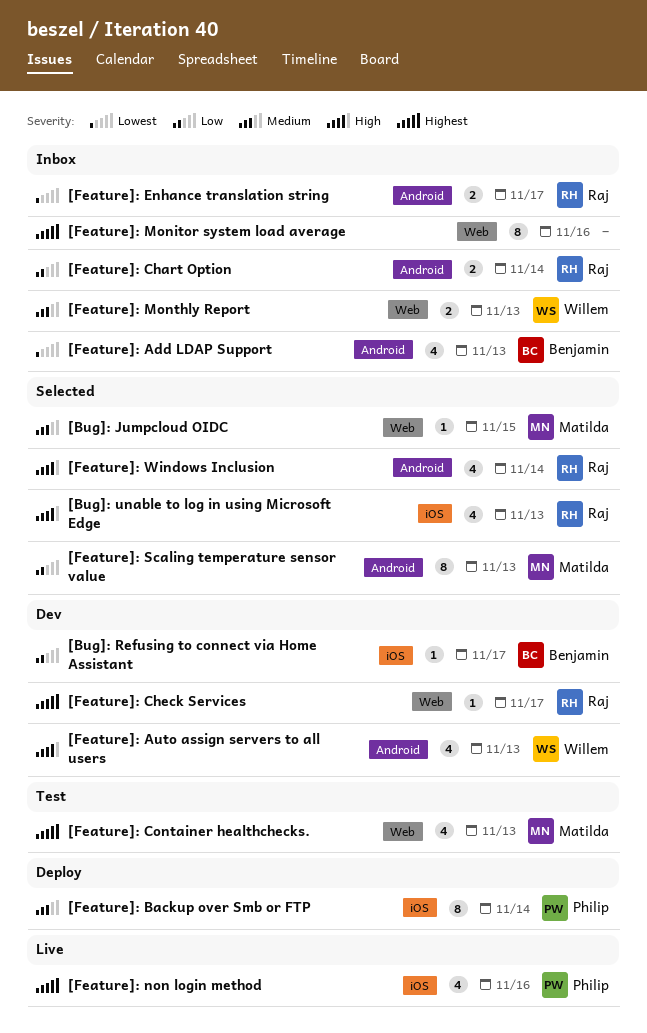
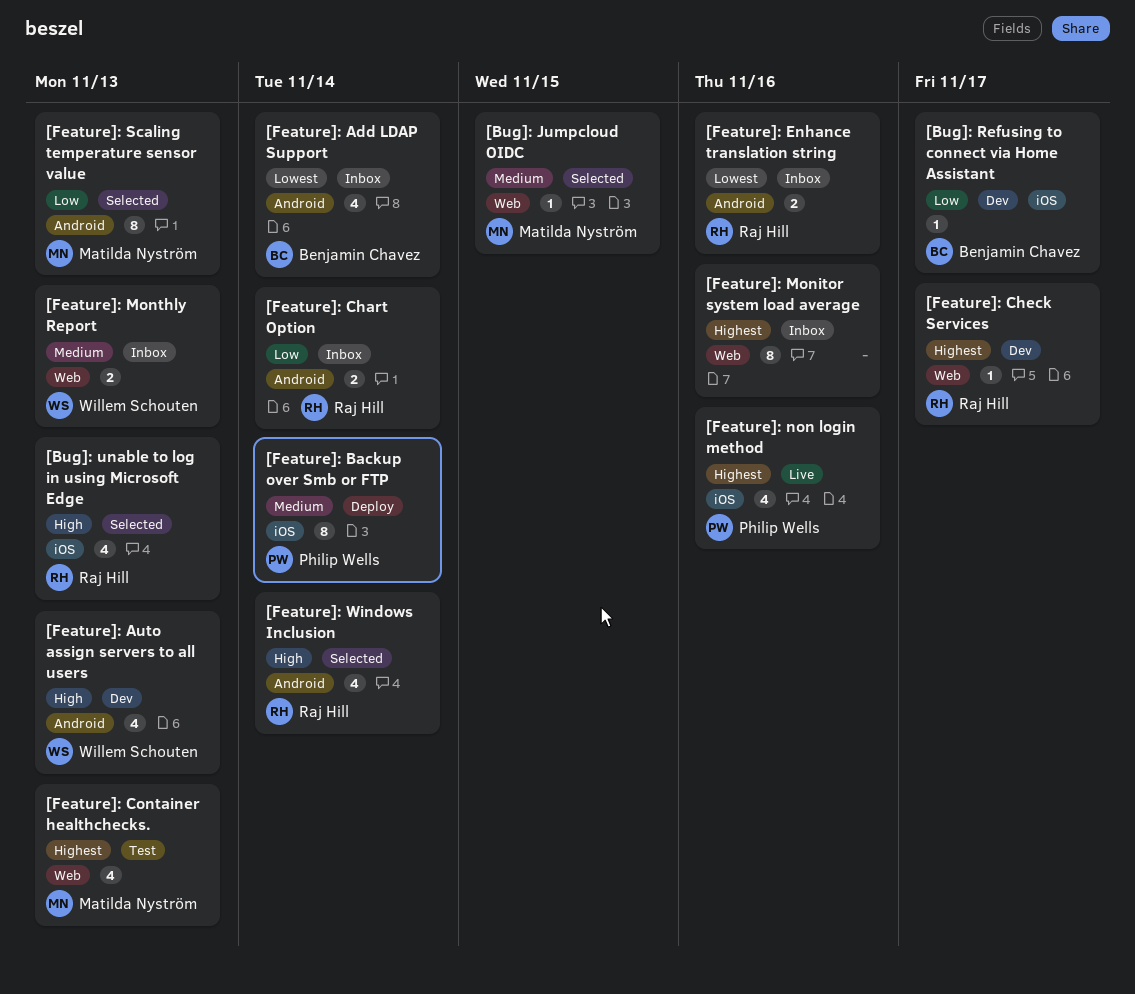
[Feature]: Add LDAP Support, due: Nov 13 -> Nov 14
[Feature]: Enhance translation string, due: Nov 17 -> Nov 16

